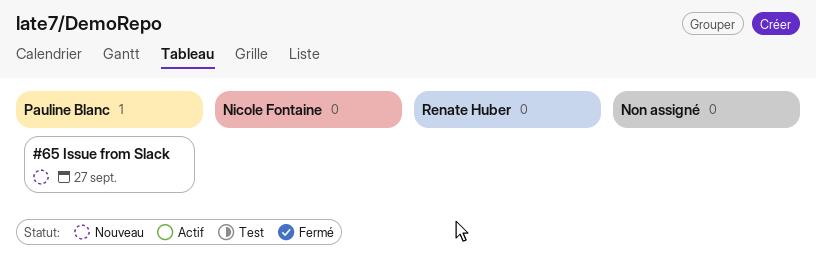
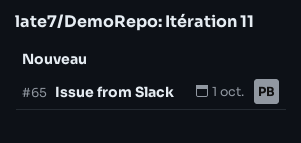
#65, due: Sep 27 -> Oct 1

